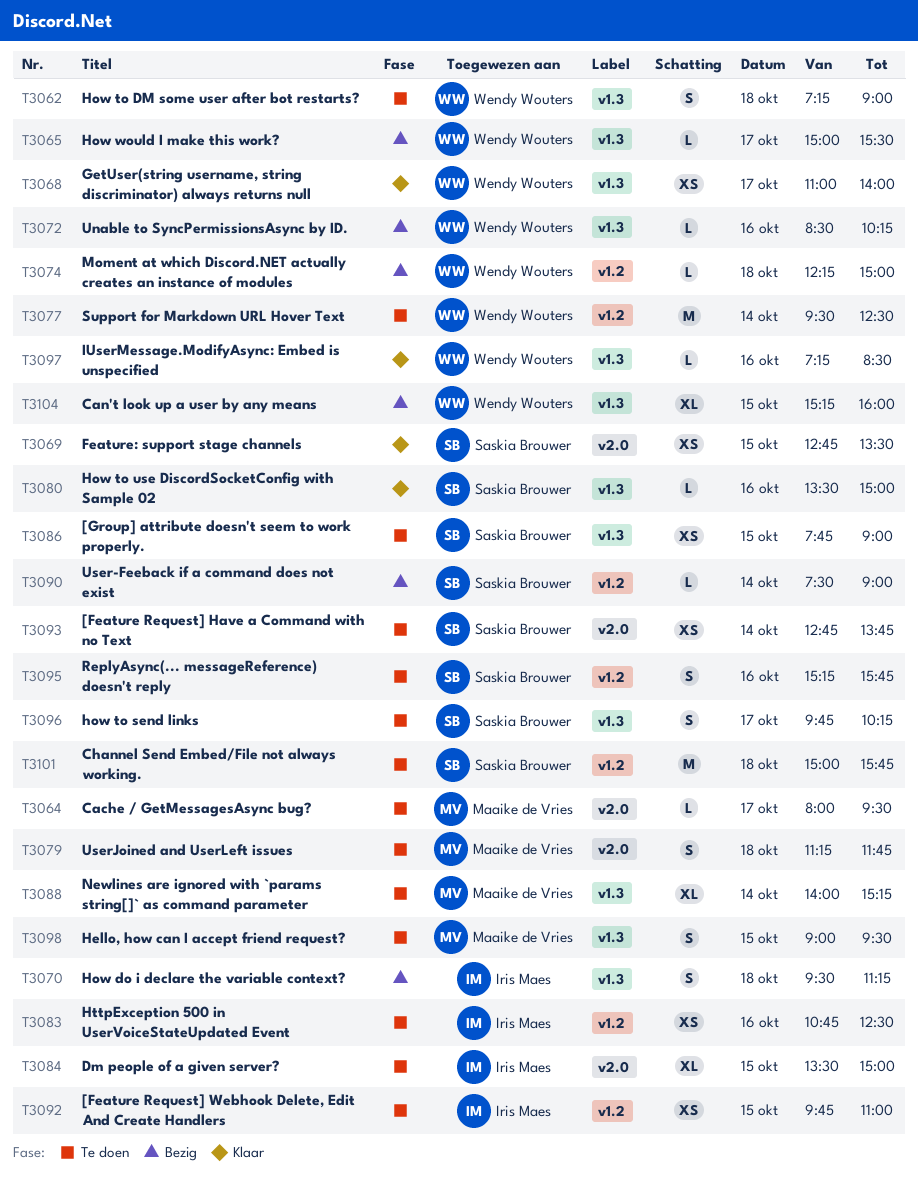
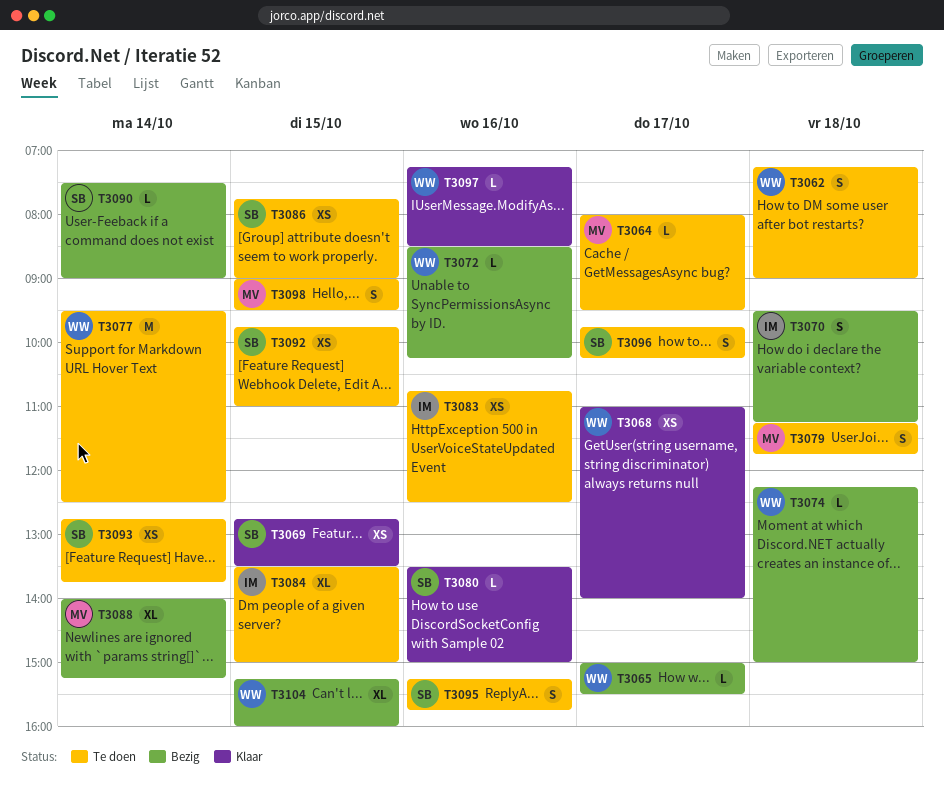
T3088, status: Te doen -> Bezig
T3092, owner: Iris Maes -> Saskia Brouwer
T3101: present -> none

